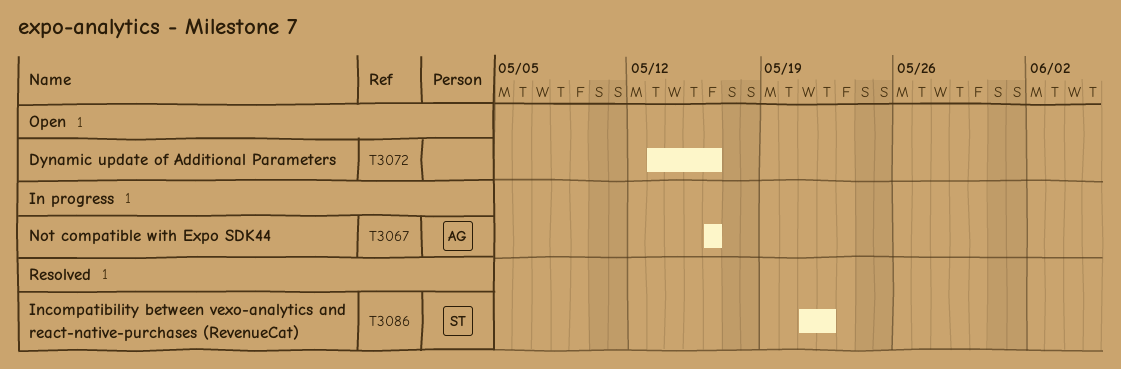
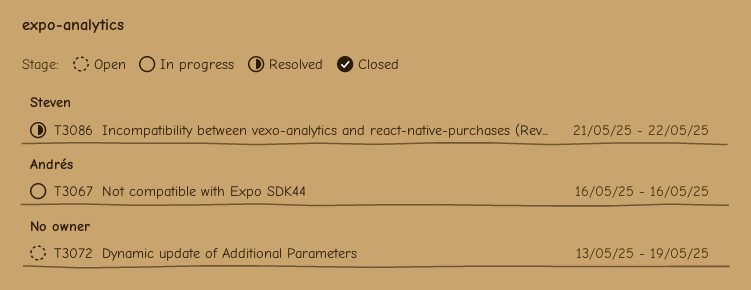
T3072, due: May 16 -> May 19

